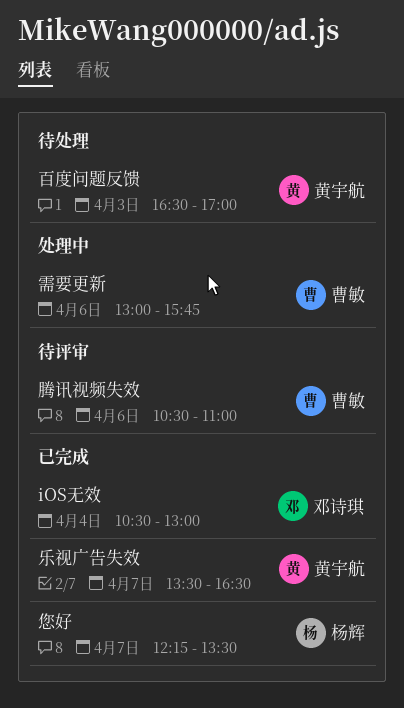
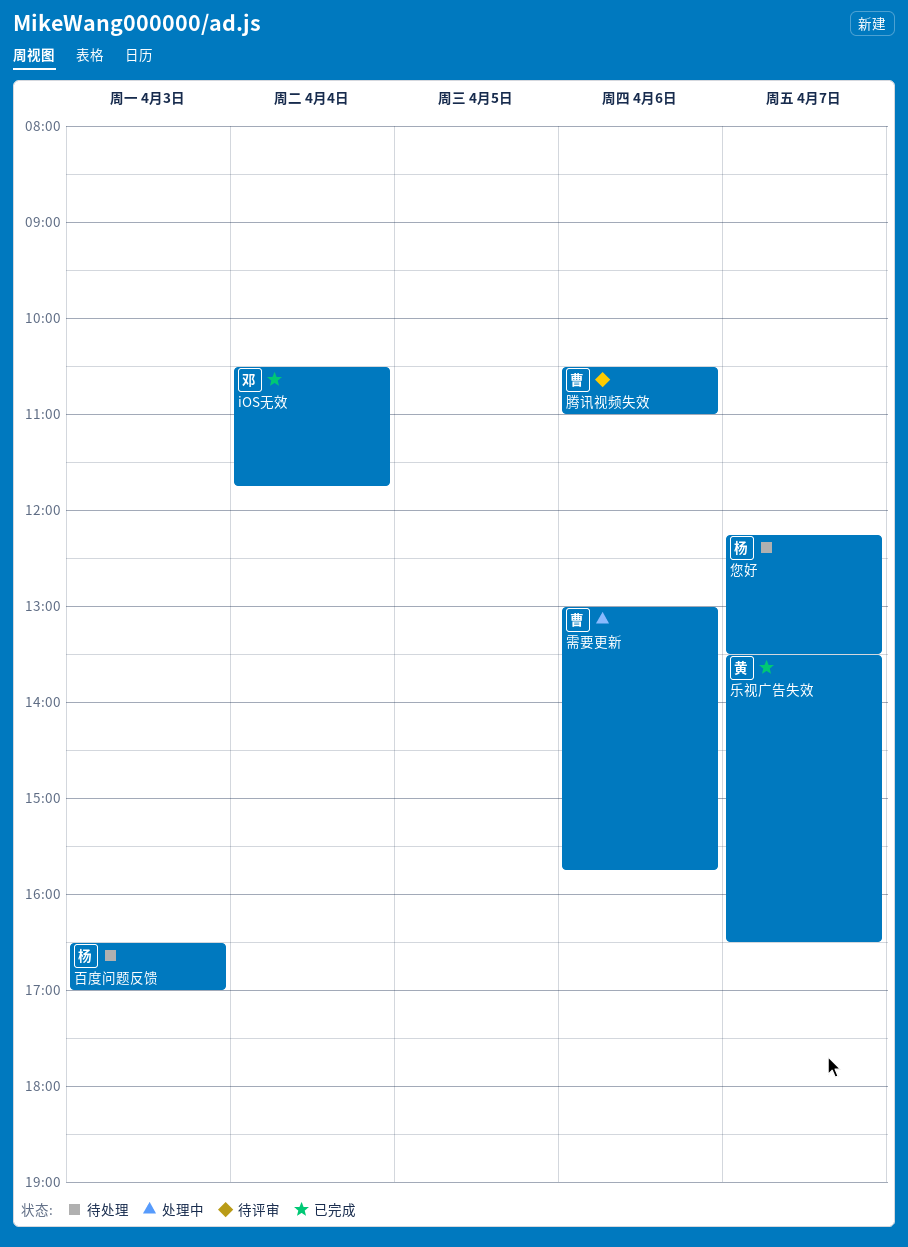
iOS无效, ends: 13:00 -> 11:45
您好, status: 已完成 -> 待处理
百度问题反馈, owner: 黄宇航 -> 杨辉

